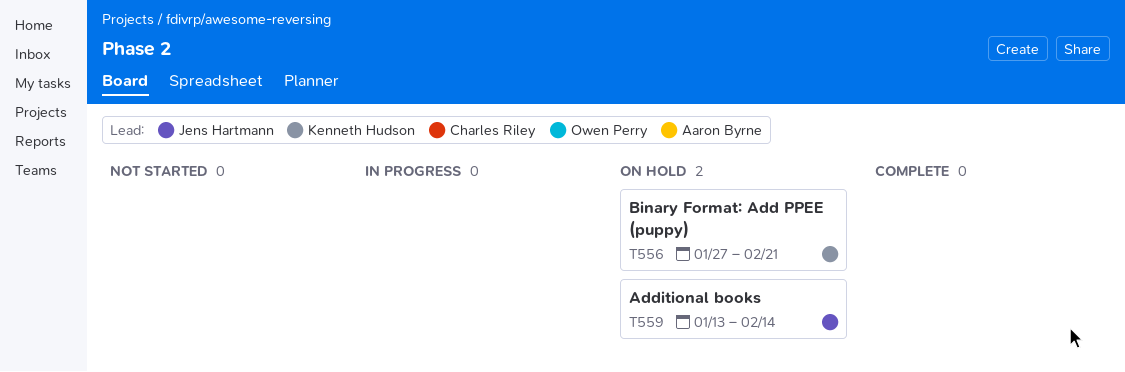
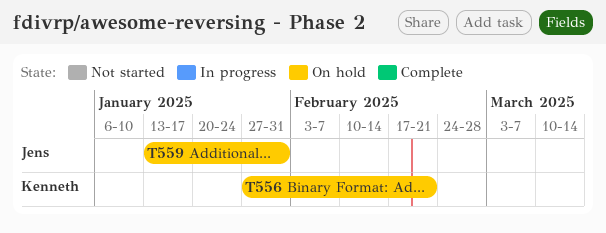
T559, due: Feb 14 -> Jan 31

